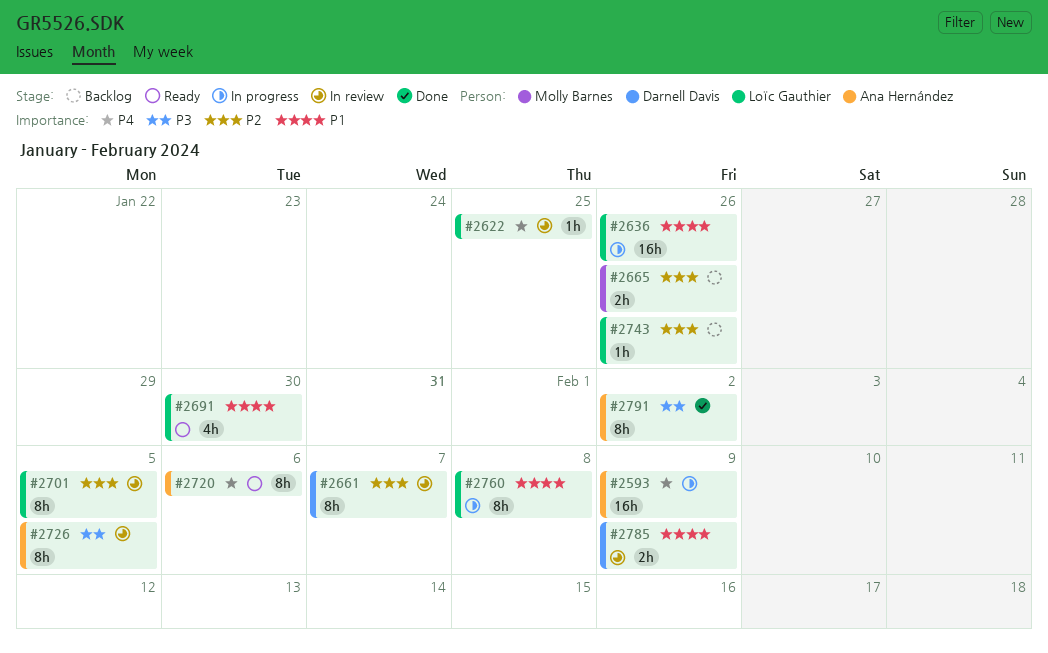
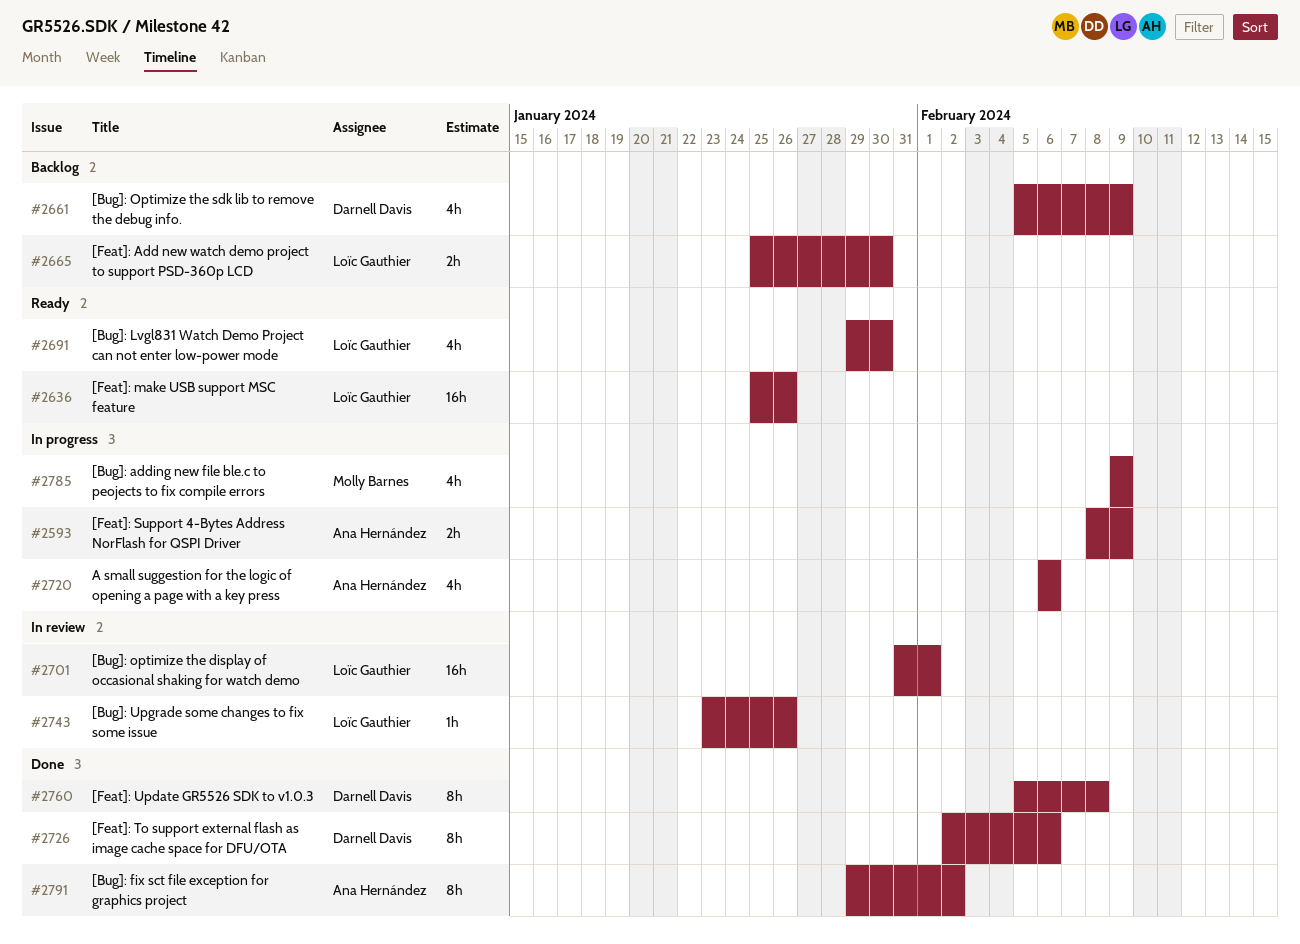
#2593, estimate: 16h -> 2h
#2622: present -> none
#2636, status: In progress -> Ready
#2661, status: In review -> Backlog
#2661, estimate: 8h -> 4h
#2661, due: Feb 7 -> Feb 9
#2665, owner: Molly Barnes -> Loïc Gauthier
#2665, due: Jan 26 -> Jan 30
#2701, estimate: 8h -> 16h
#2701, due: Feb 5 -> Feb 1
#2720, status: Ready -> In progress
#2720, estimate: 8h -> 4h
#2726, status: In review -> Done
#2726, owner: Ana Hernández -> Darnell Davis
#2726, due: Feb 5 -> Feb 6
#2743, status: Backlog -> In review
#2760, status: In progress -> Done
#2760, owner: Loïc Gauthier -> Darnell Davis
#2785, status: In review -> In progress
#2785, owner: Darnell Davis -> Molly Barnes
#2785, estimate: 2h -> 4h

